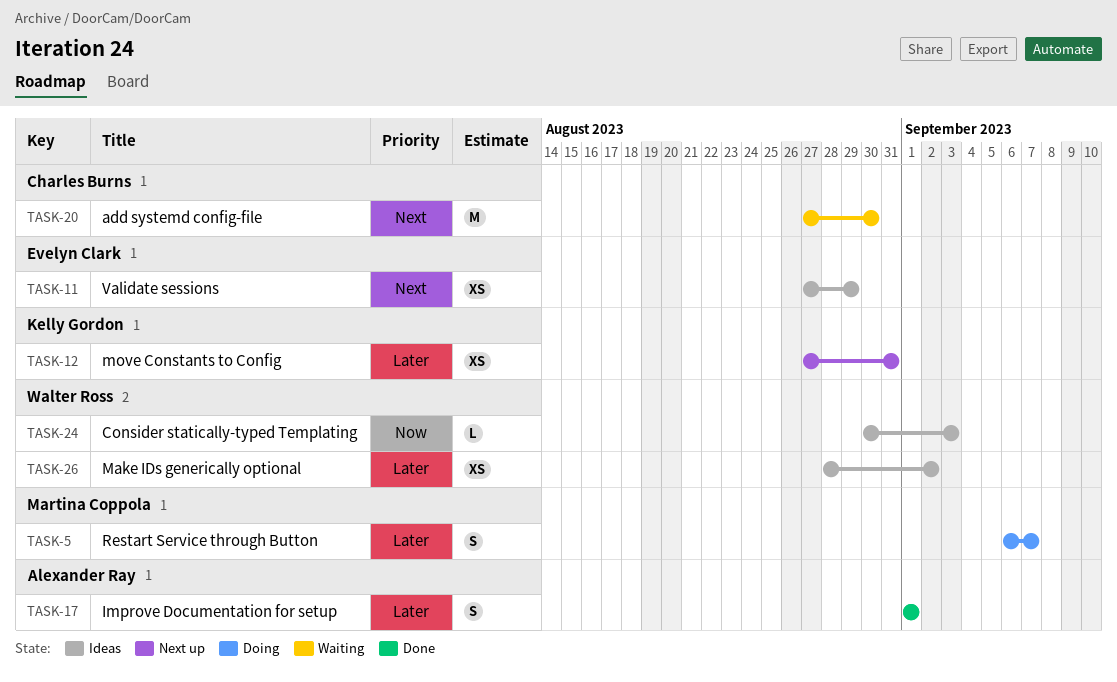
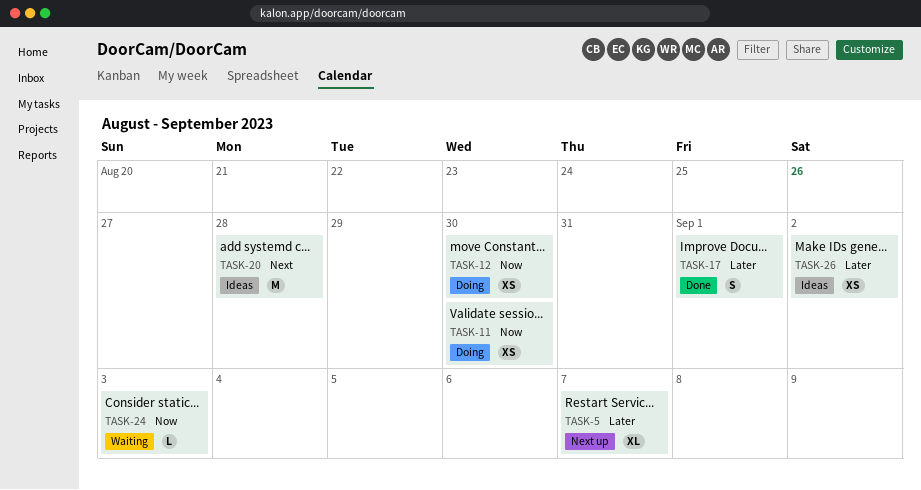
TASK-5, status: Doing -> Next up
TASK-5, estimate: S -> XL
TASK-11, status: Ideas -> Doing
TASK-11, priority: Next -> Now
TASK-11, due: Aug 29 -> Aug 30
TASK-12, status: Next up -> Doing
TASK-12, priority: Later -> Now
TASK-12, due: Aug 31 -> Aug 30
TASK-20, status: Waiting -> Ideas
TASK-20, due: Aug 30 -> Aug 28
TASK-24, status: Ideas -> Waiting

